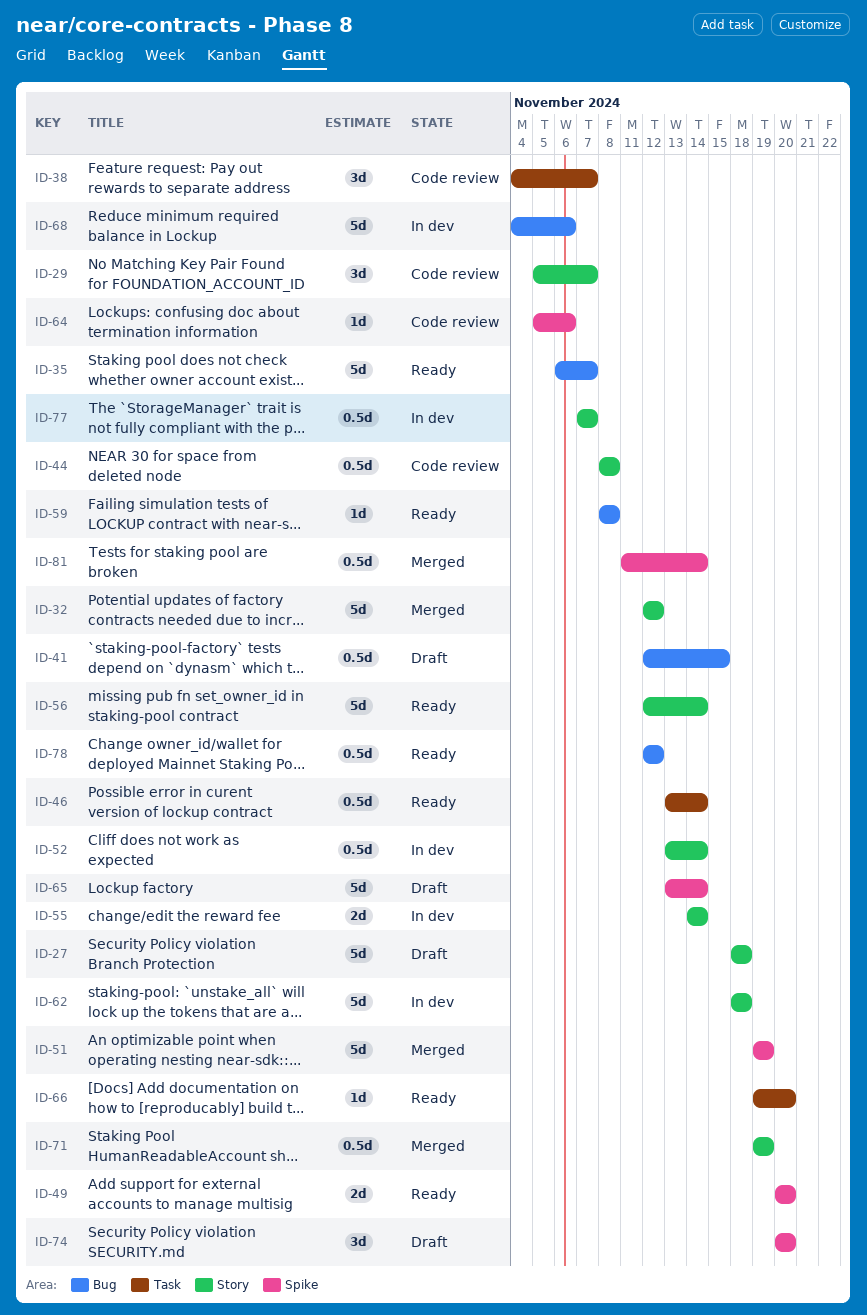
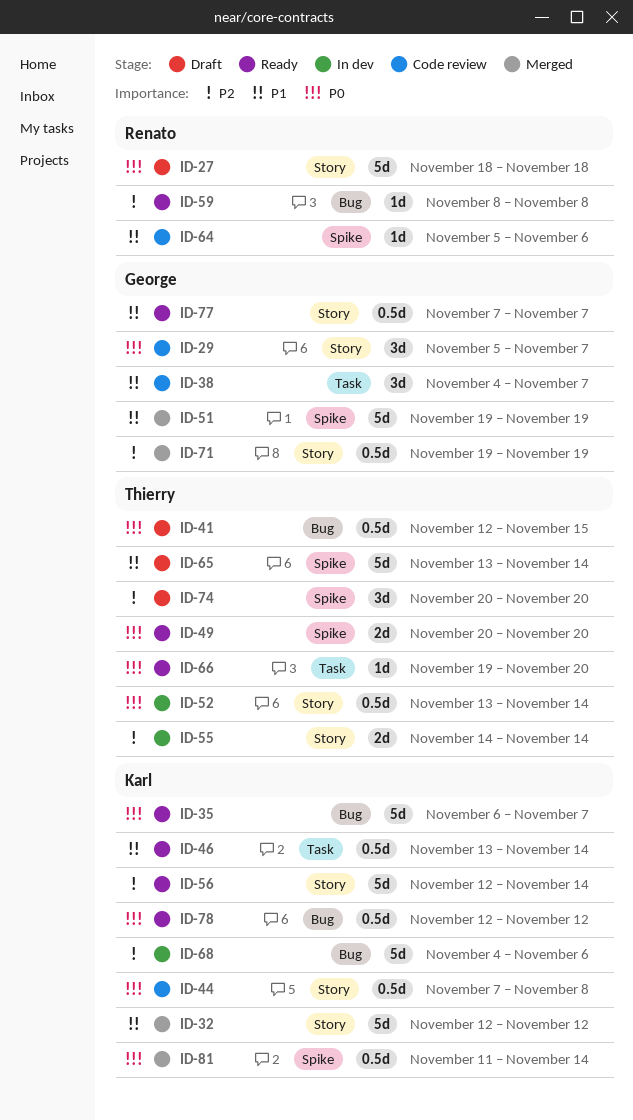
ID-44, start: Nov 8 -> Nov 7
ID-62: present -> none
ID-77, status: In dev -> Ready

